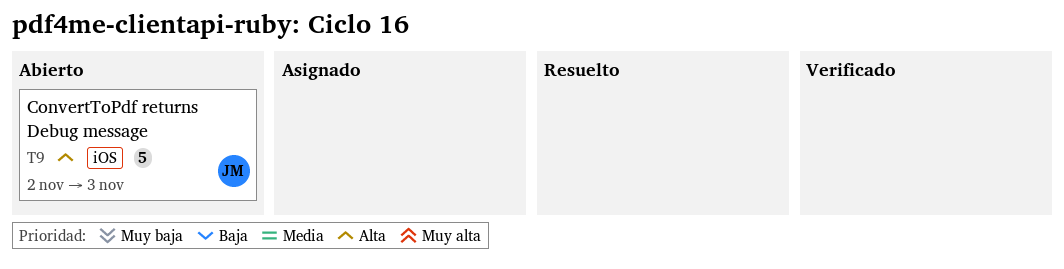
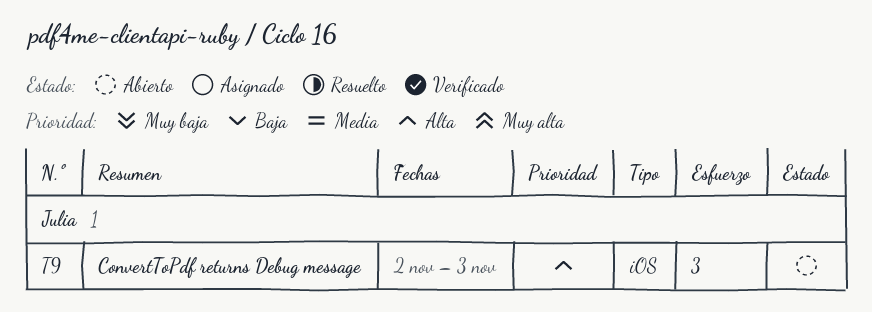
T9, estimate: 5 -> 3

